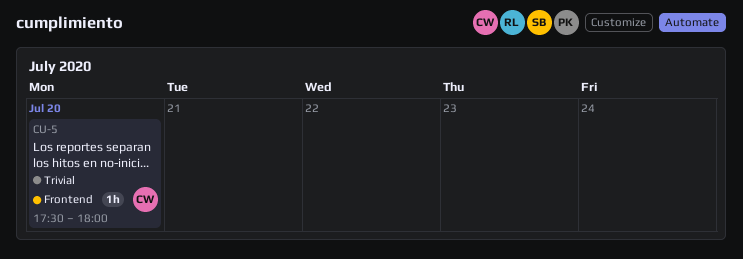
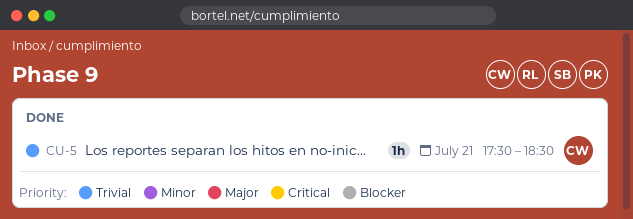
CU-5, day: Jul 20 -> Jul 21
CU-5, ends: 18:00 -> 18:30

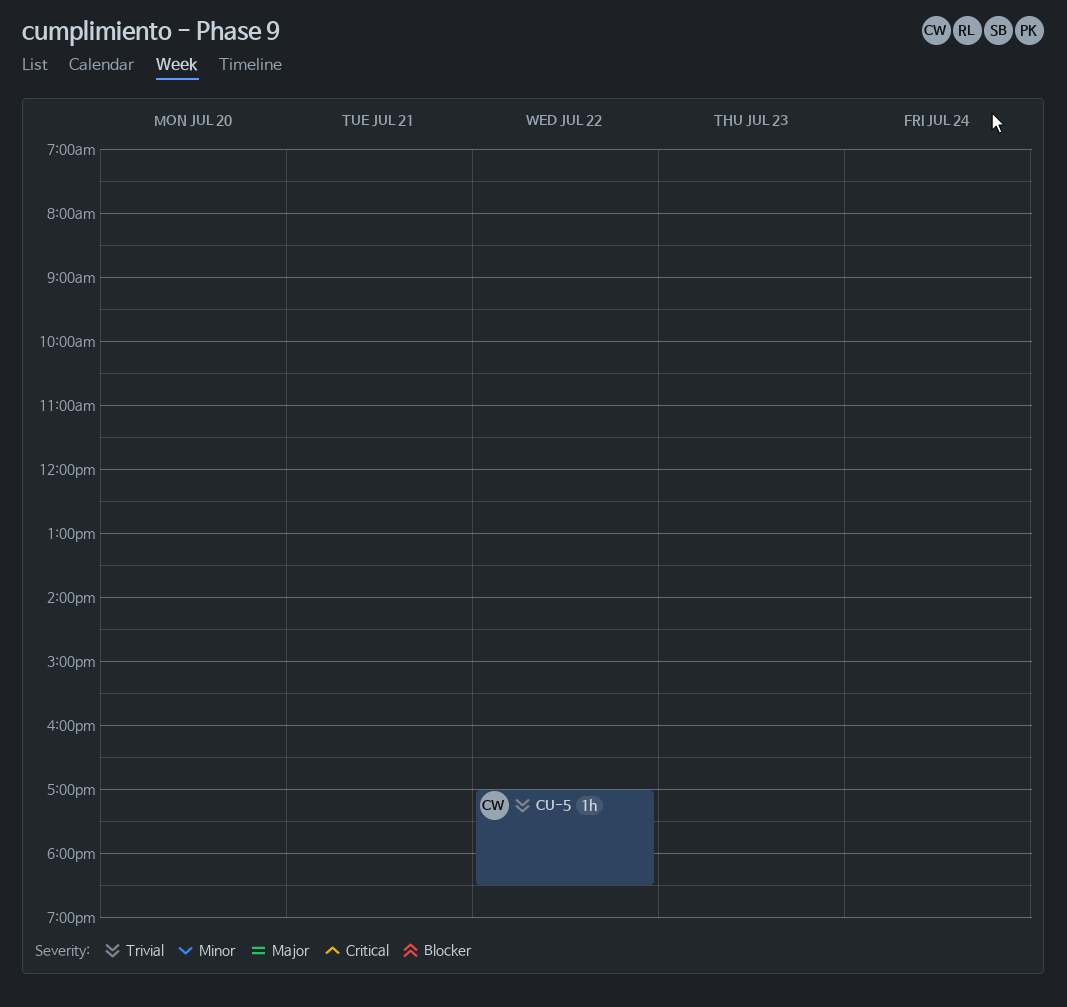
CU-5, day: Jul 21 -> Jul 22
CU-5, begins: 17:30 -> 17:00

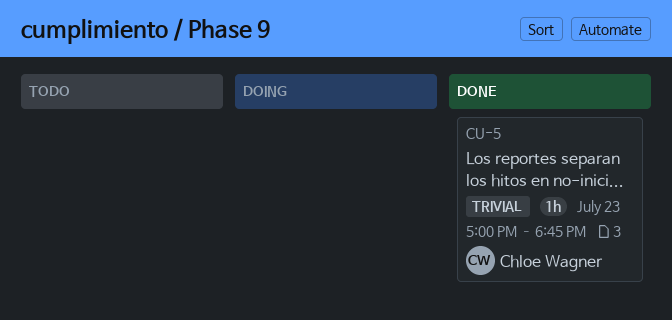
CU-5, day: Jul 22 -> Jul 23
CU-5, ends: 18:30 -> 18:45

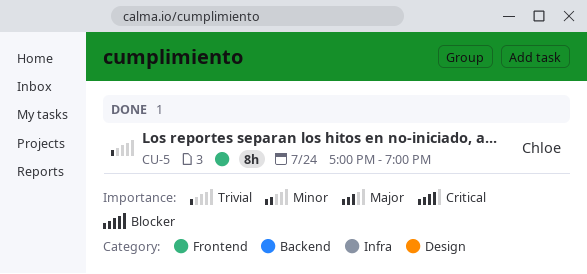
CU-5, estimate: 1h -> 8h
CU-5, day: Jul 23 -> Jul 24
CU-5, ends: 18:45 -> 19:00

